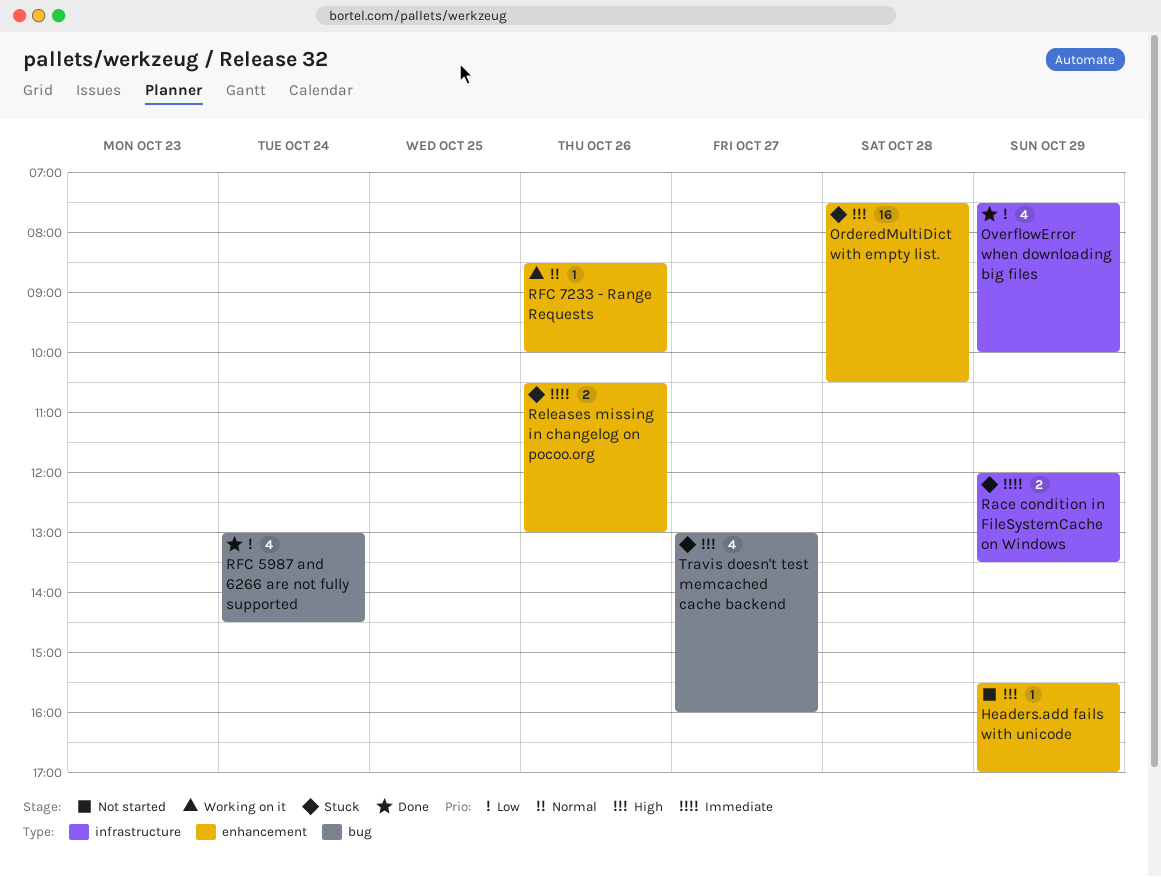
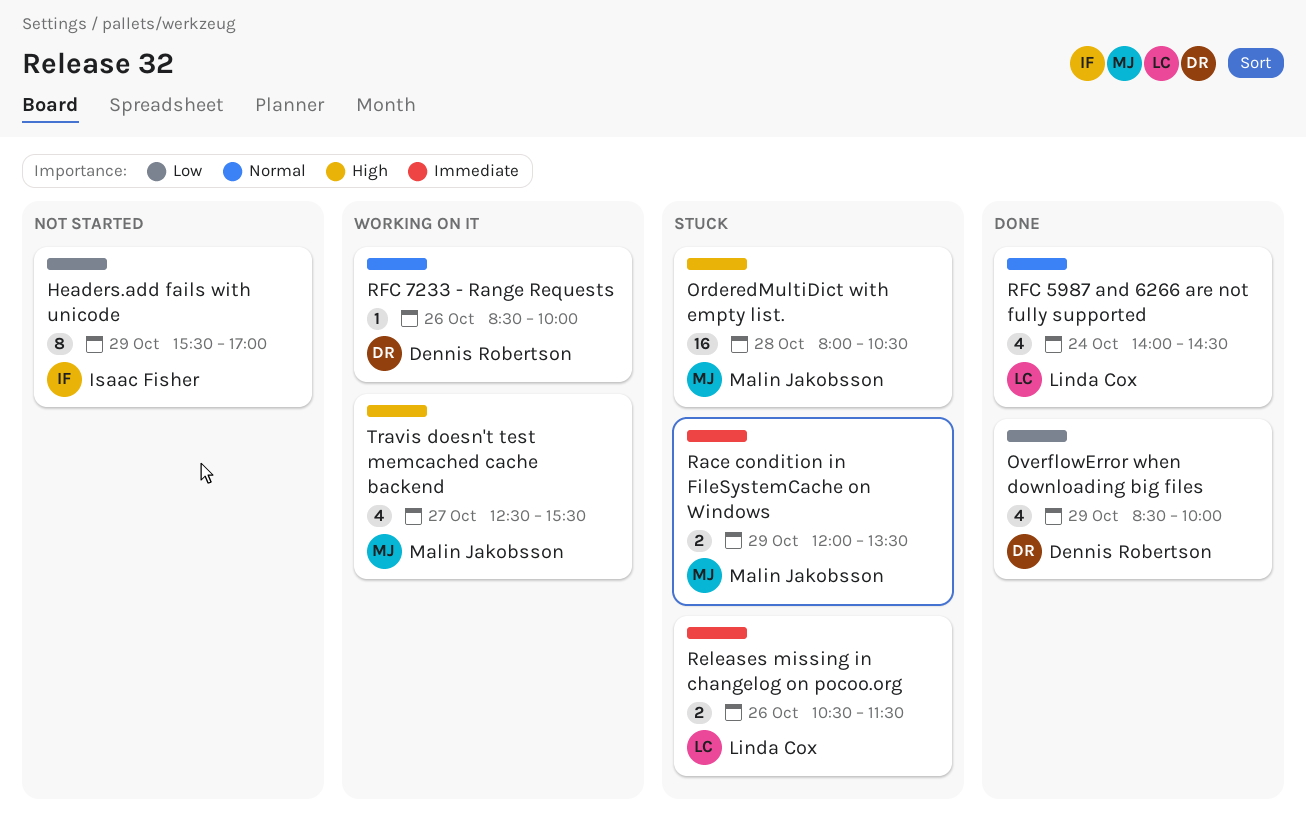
Headers.add fails with unicode, priority: High -> Low
Headers.add fails with unicode, estimate: 1 -> 8
OrderedMultiDict with empty list., begins: 07:30 -> 08:00
OverflowError when downloading big files, begins: 07:30 -> 08:30
Releases missing in changelog on pocoo.org, ends: 13:00 -> 11:30
RFC 5987 and 6266 are not fully supported, priority: Low -> Normal
RFC 5987 and 6266 are not fully supported, begins: 13:00 -> 14:00
Travis doesn't test memcached cache backend, status: Stuck -> Working on it
Travis doesn't test memcached cache backend, begins: 13:00 -> 12:30
Travis doesn't test memcached cache backend, ends: 16:00 -> 15:30

